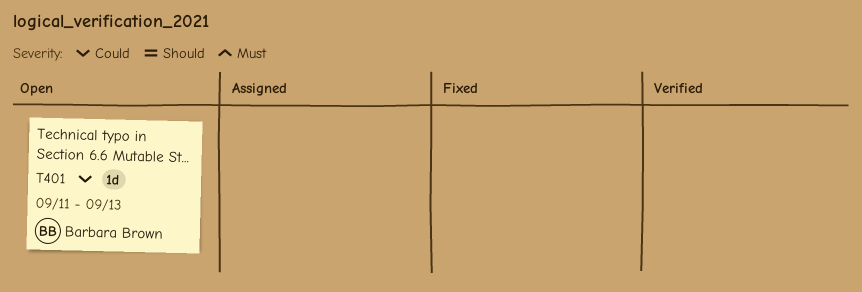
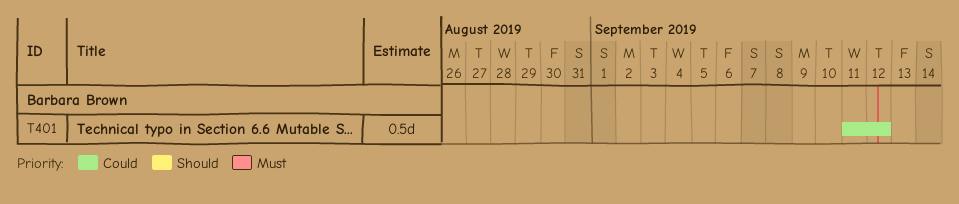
T401, estimate: 1d -> 0.5d
T401, due: Sep 13 -> Sep 12

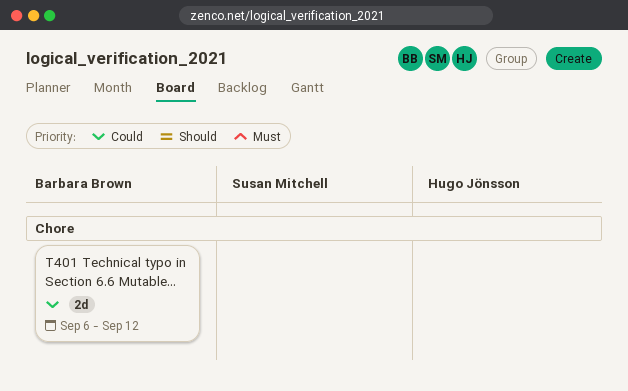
T401, estimate: 0.5d -> 2d
T401, start: Sep 11 -> Sep 6

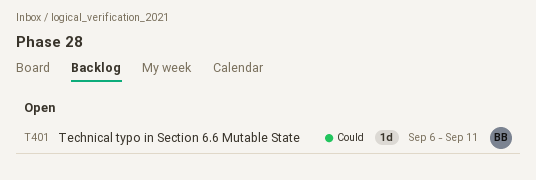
T401, estimate: 2d -> 1d
T401, due: Sep 12 -> Sep 11

